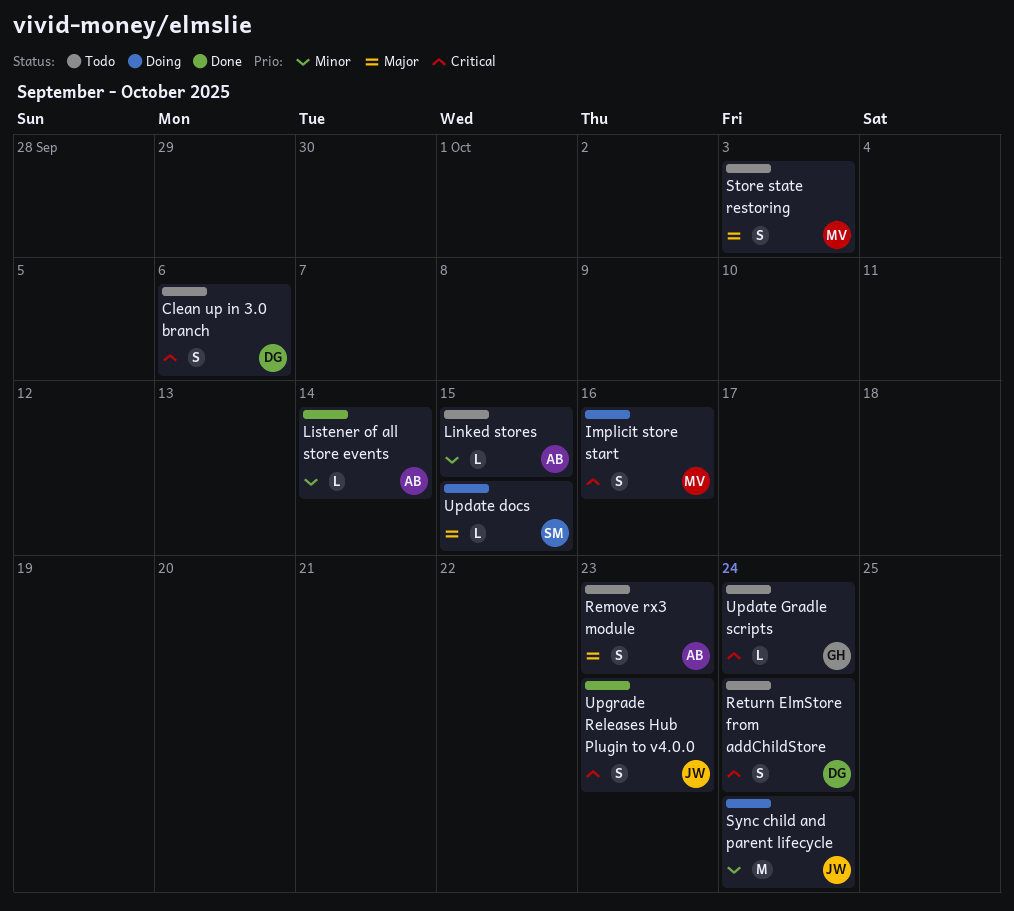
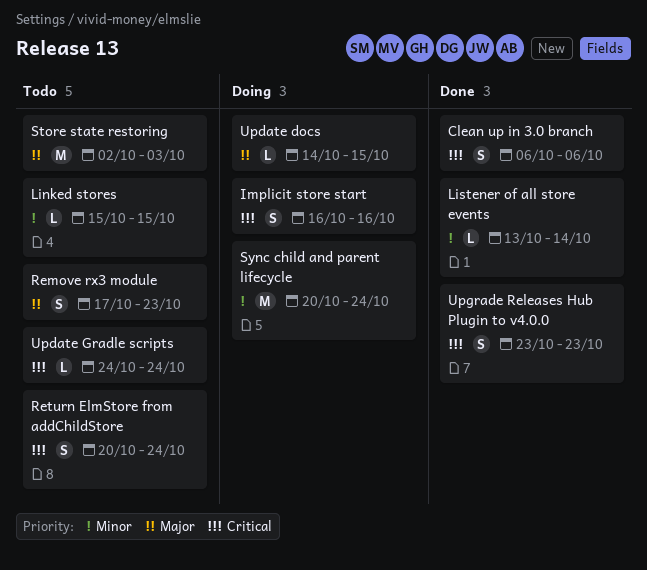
Clean up in 3.0 branch, status: Todo -> Done
Store state restoring, estimate: S -> M

